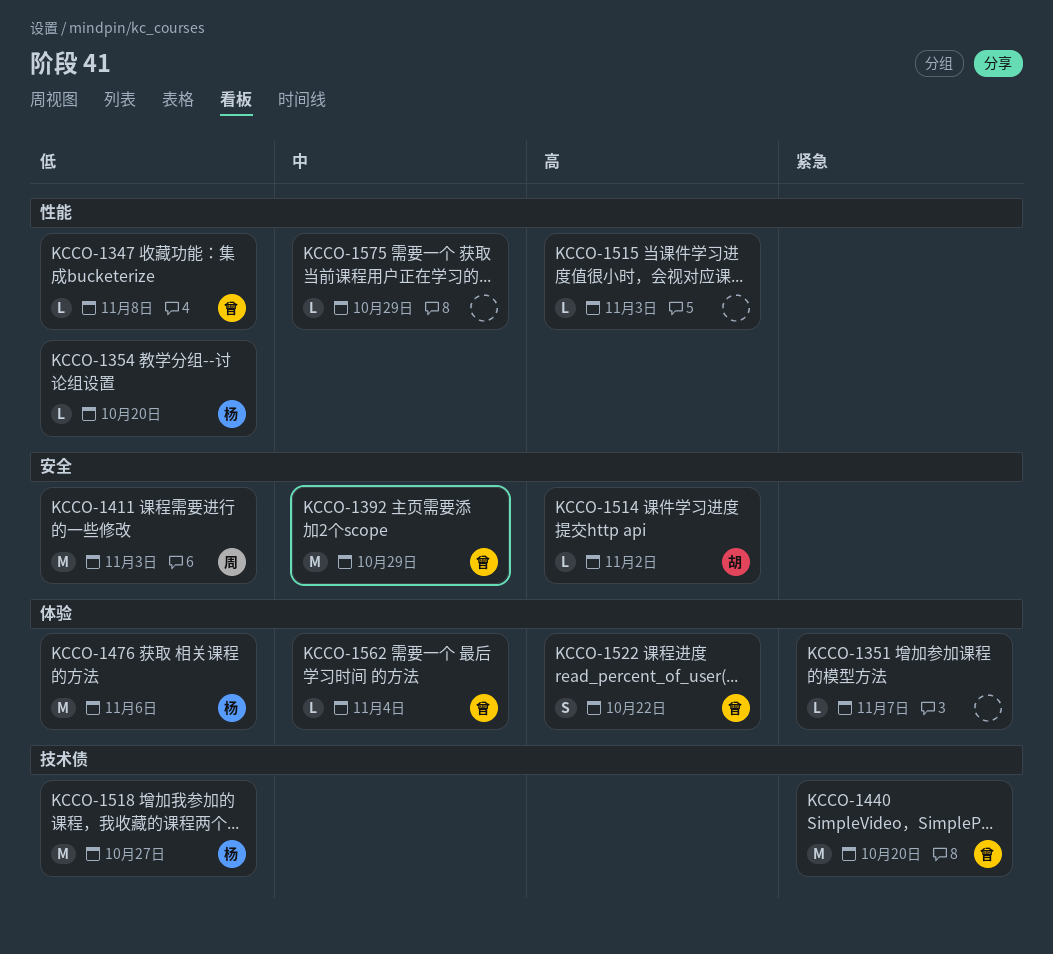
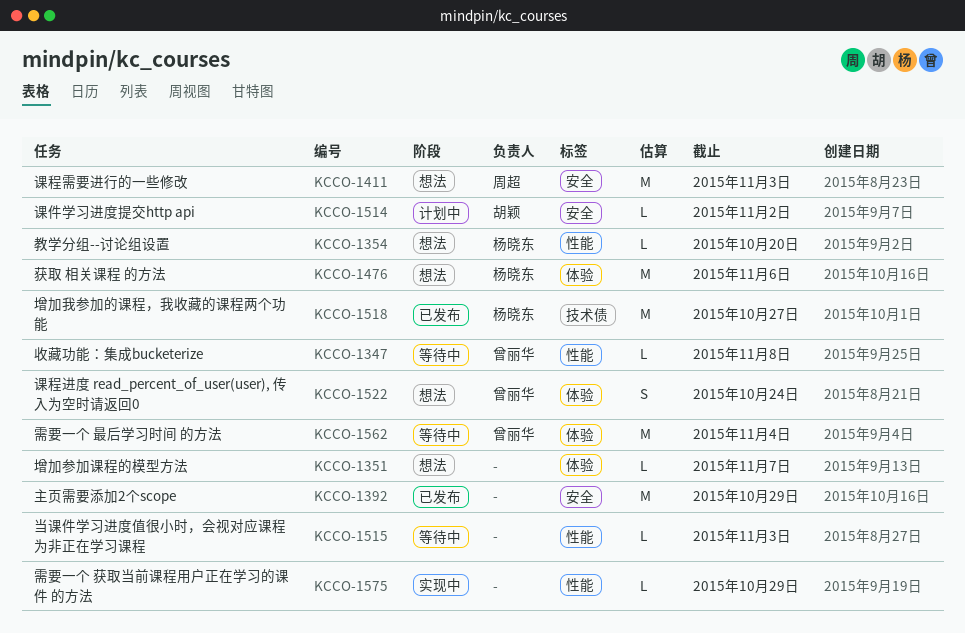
KCCO-1392, owner: 曾丽华 -> none
KCCO-1440: present -> none
KCCO-1522, due: Oct 22 -> Oct 24
KCCO-1562, estimate: L -> M

